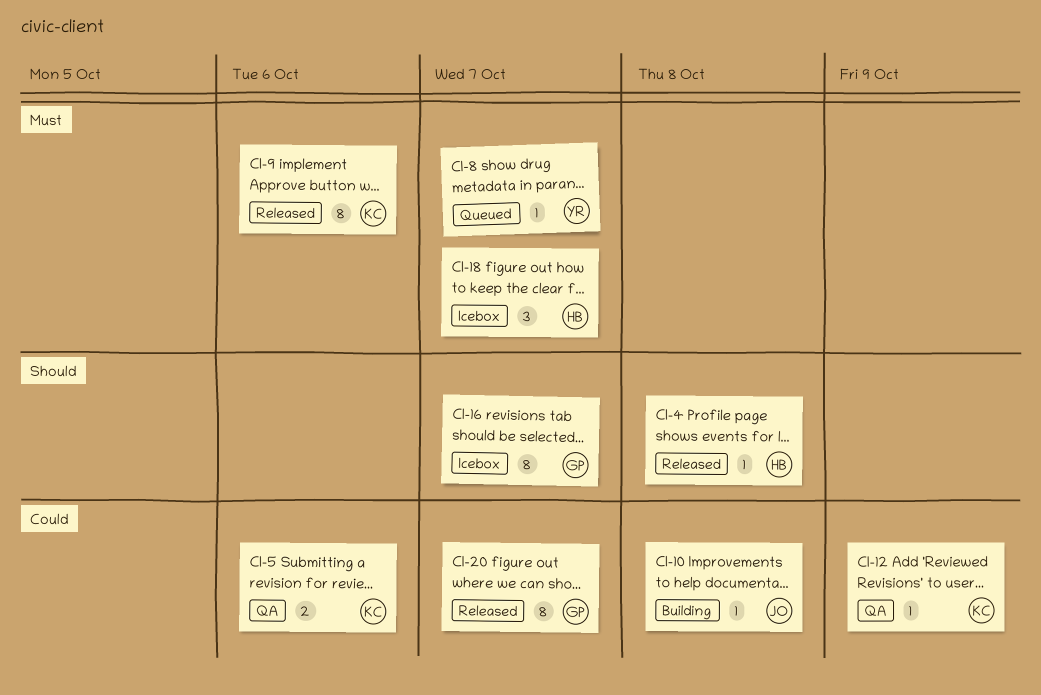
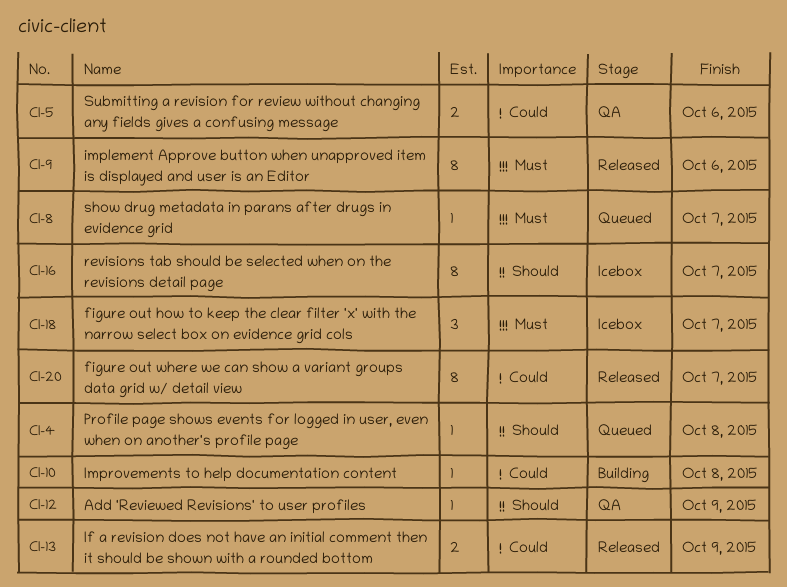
CI-4, status: Released -> Queued
CI-12, priority: Could -> Should
CI-13: none -> present

